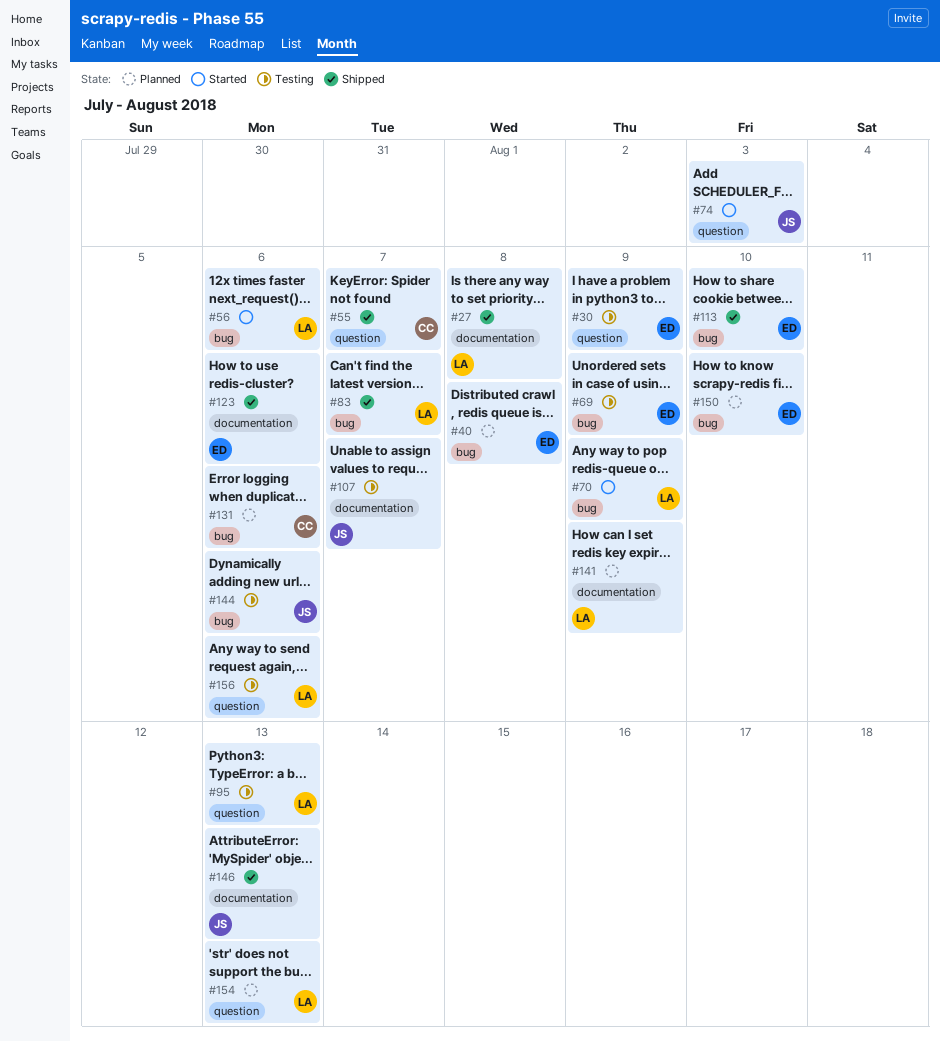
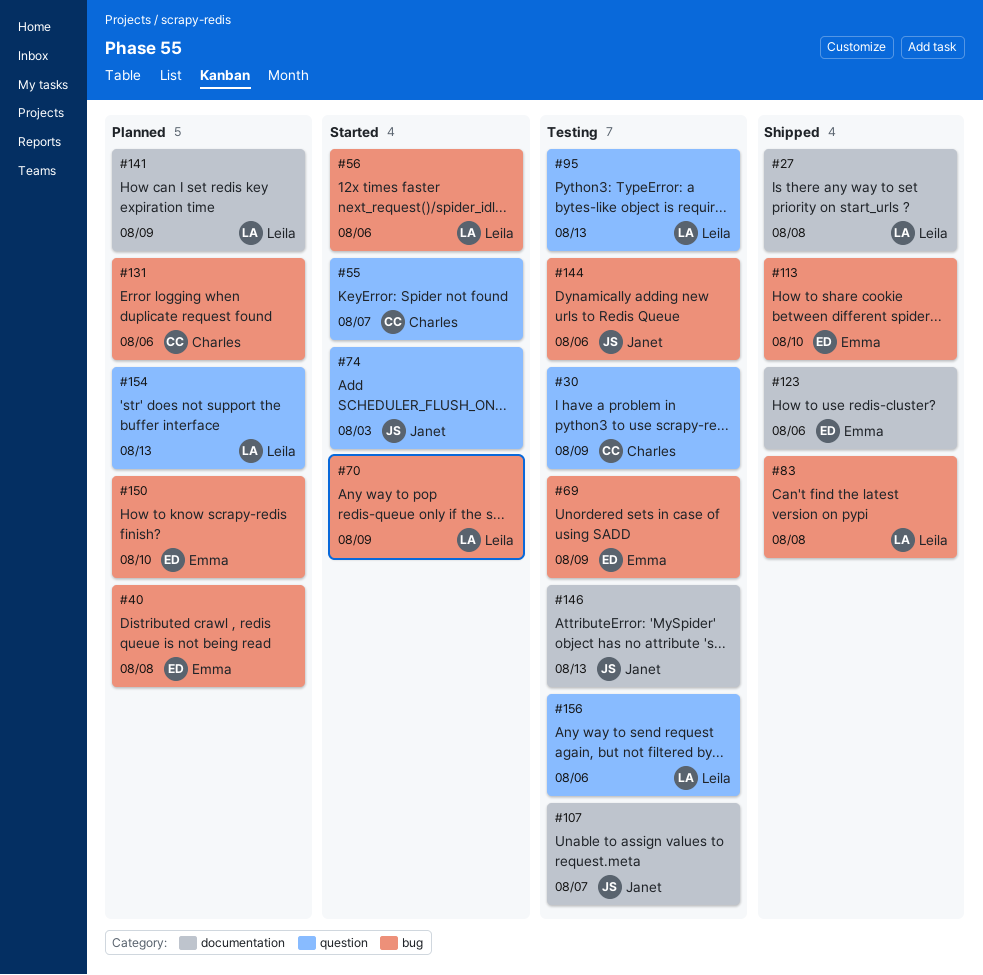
#30, owner: Emma -> Charles
#55, status: Shipped -> Started
#83, due: Aug 7 -> Aug 8
#146, status: Shipped -> Testing

